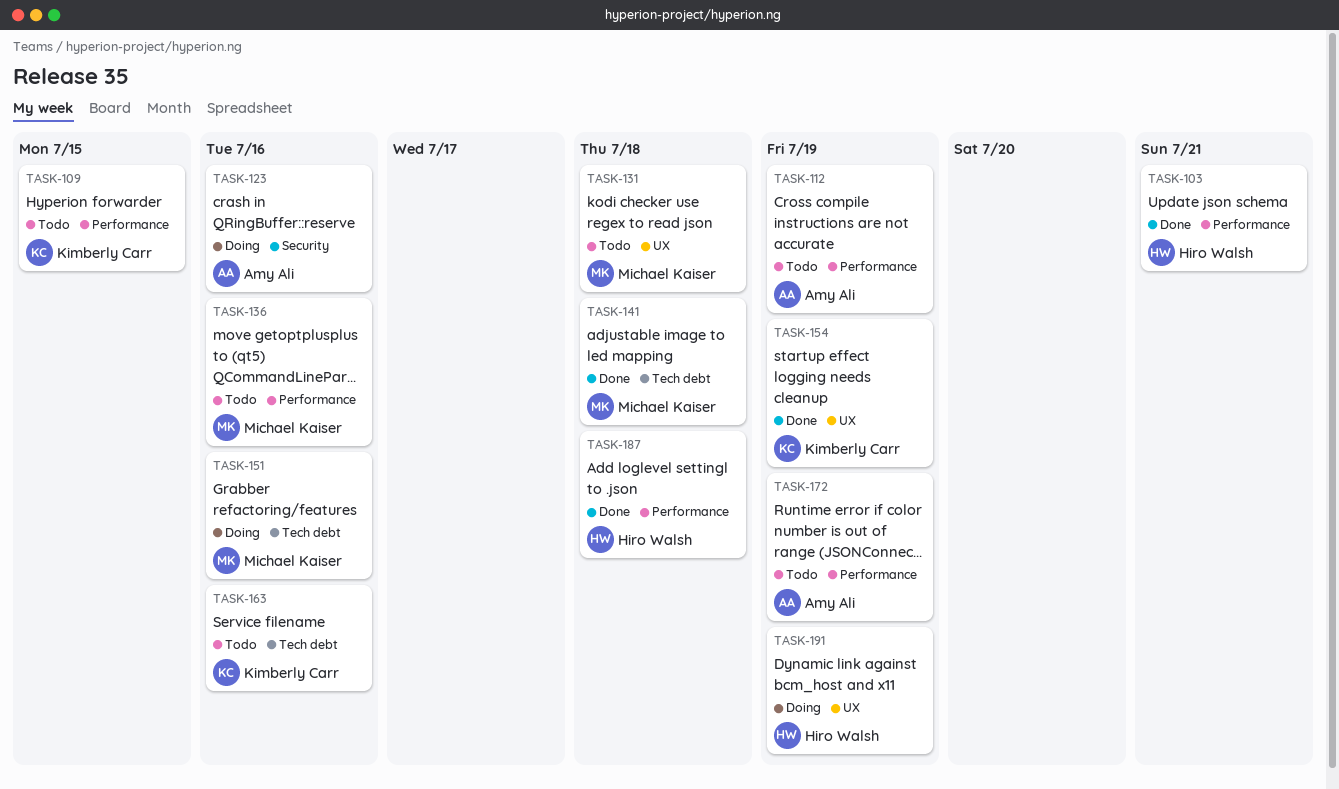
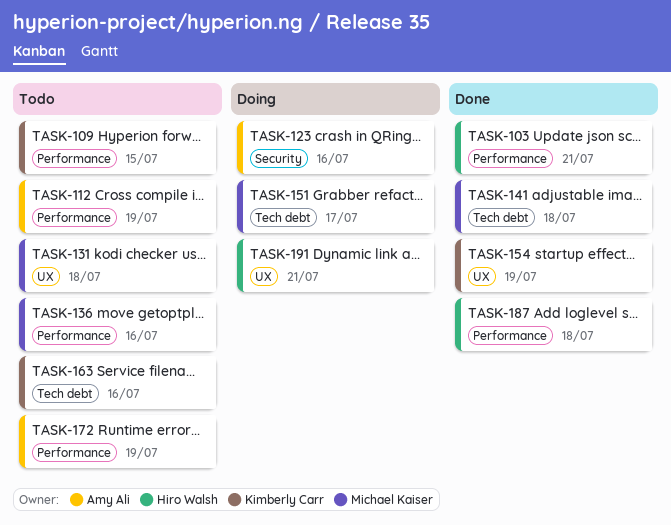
TASK-151, due: Jul 16 -> Jul 17
TASK-191, due: Jul 19 -> Jul 21

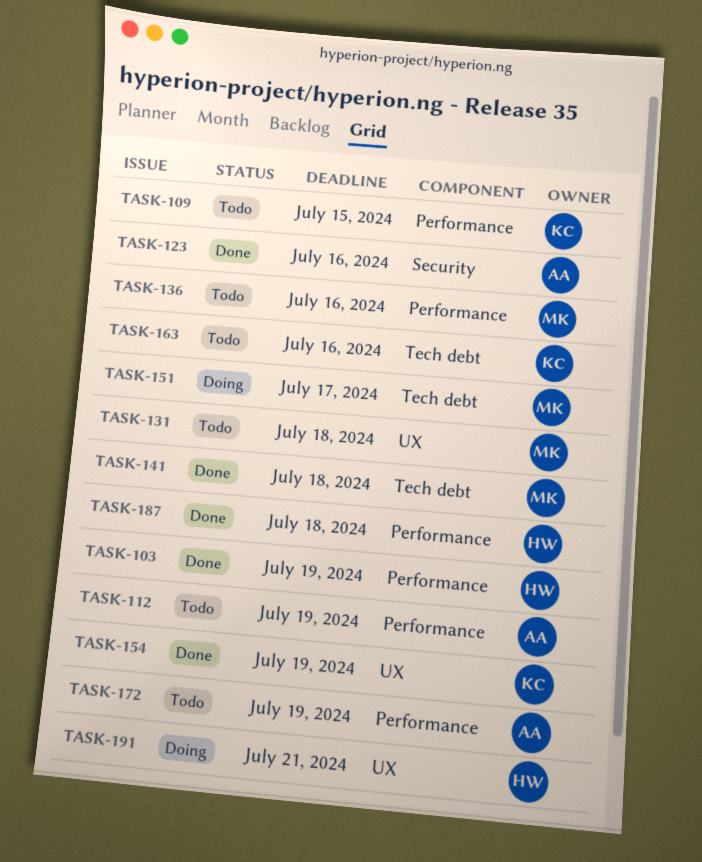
TASK-103, due: Jul 21 -> Jul 19
TASK-123, status: Doing -> Done

